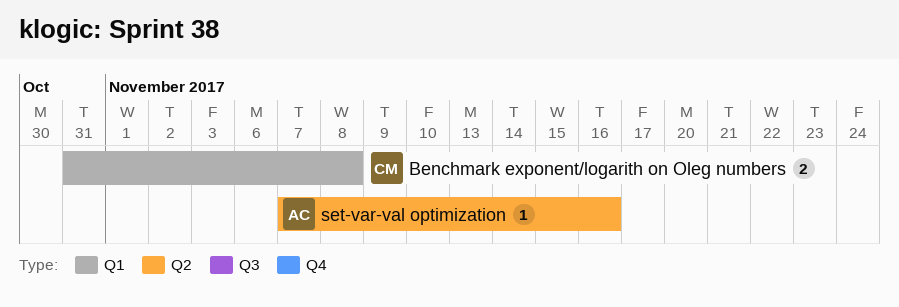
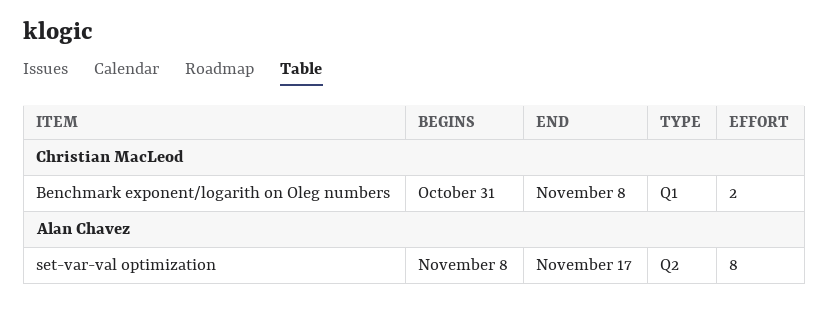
set-var-val optimization, estimate: 1 -> 8
set-var-val optimization, start: Nov 7 -> Nov 8
set-var-val optimization, due: Nov 16 -> Nov 17

